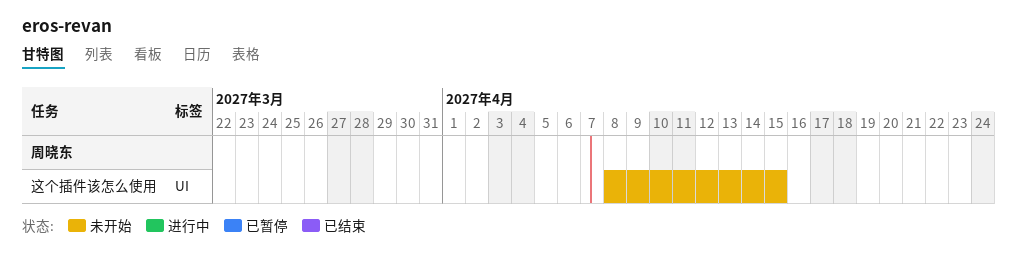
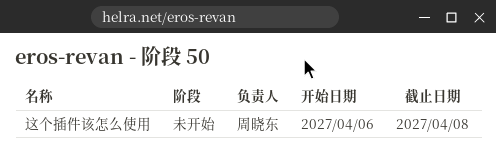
这个插件该怎么使用, start: Apr 8 -> Apr 6
这个插件该怎么使用, due: Apr 15 -> Apr 8

